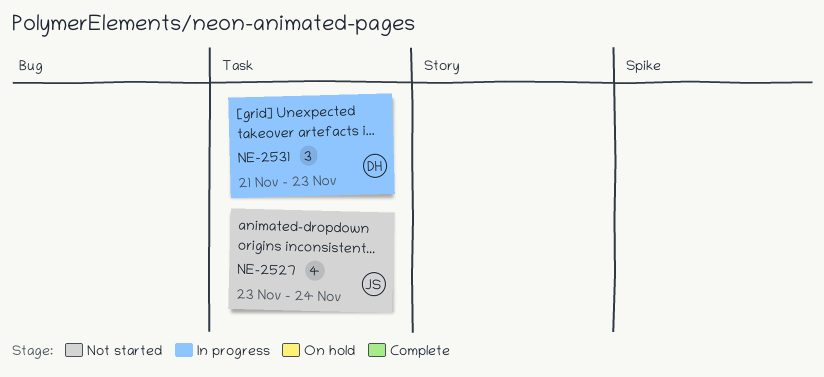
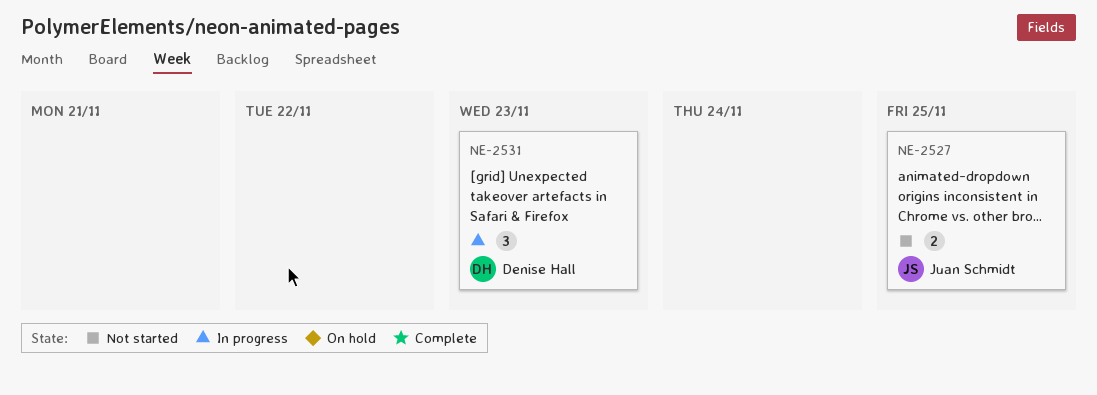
NE-2527, estimate: 4 -> 2
NE-2527, due: Nov 24 -> Nov 25

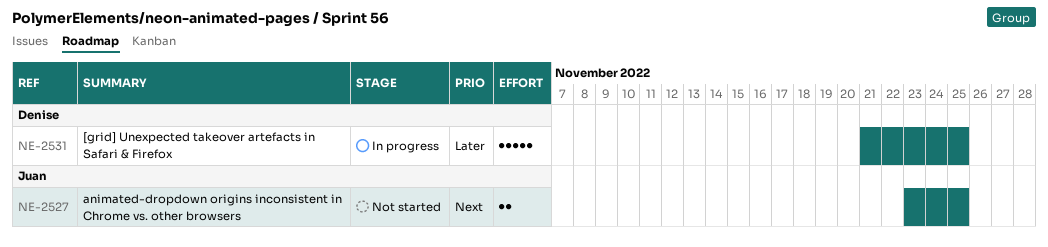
NE-2531, estimate: 3 -> 5
NE-2531, due: Nov 23 -> Nov 25

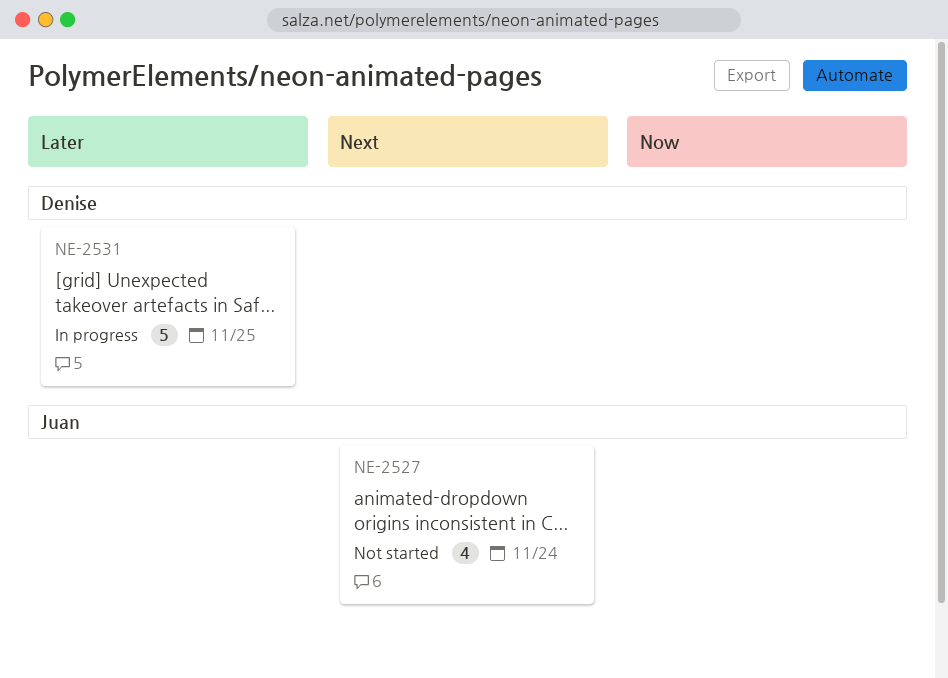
NE-2527, estimate: 2 -> 4
NE-2527, due: Nov 25 -> Nov 24

